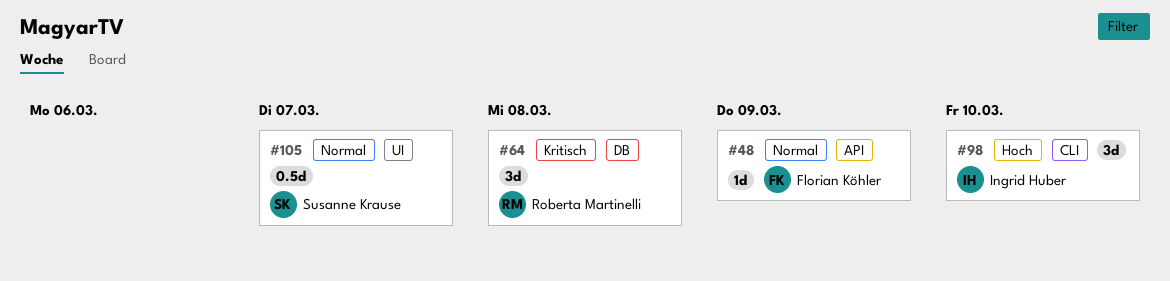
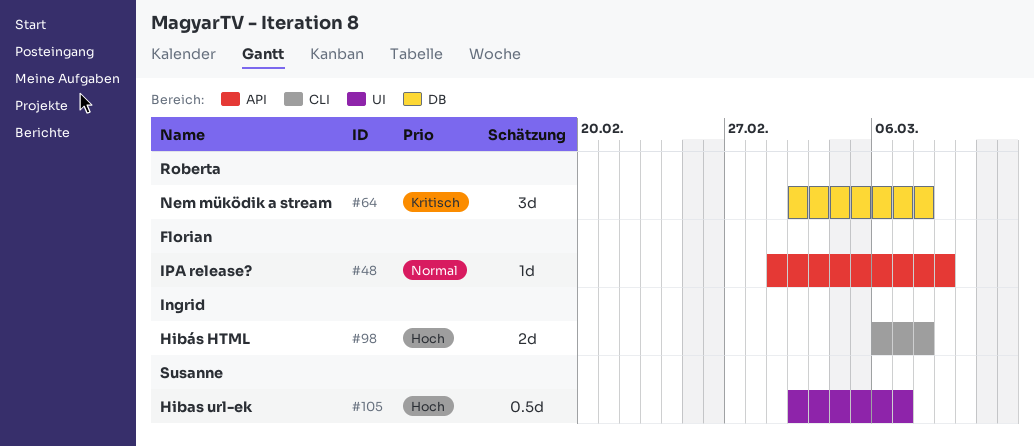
#98, estimate: 3d -> 2d
#98, due: Mar 10 -> Mar 8
#105, priority: Normal -> Hoch

